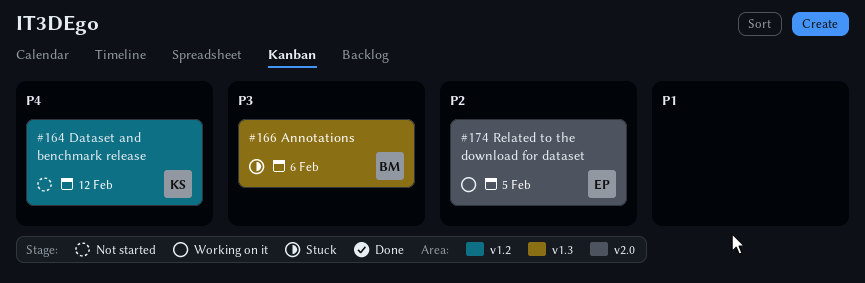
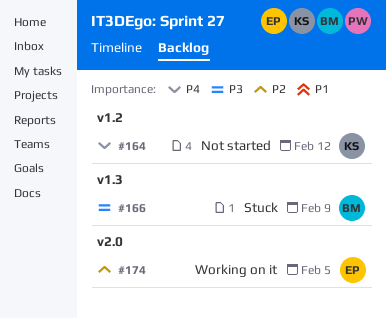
#166, due: Feb 6 -> Feb 9

